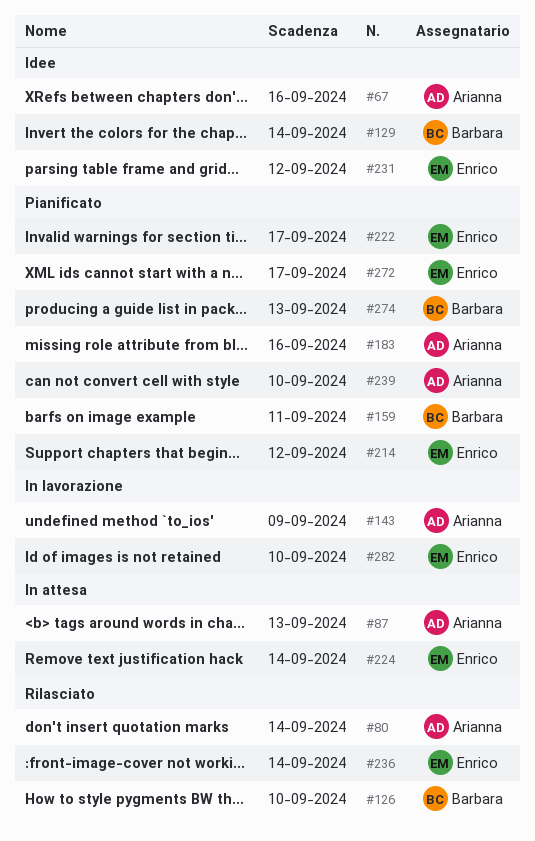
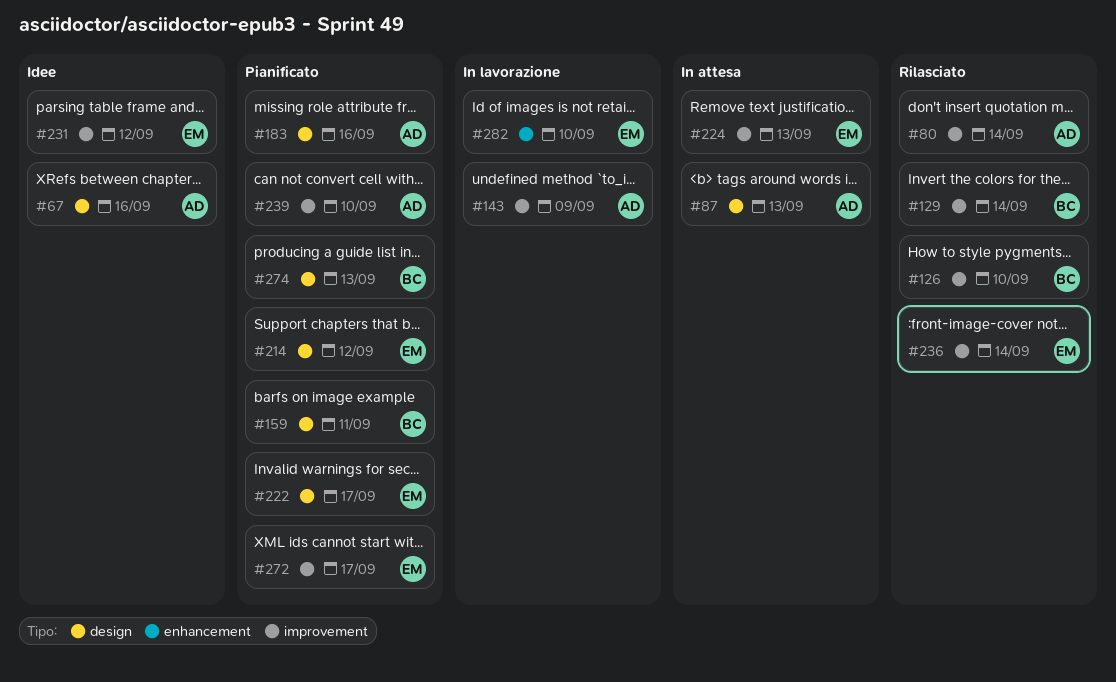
#129, status: Idee -> Rilasciato
#224, due: Sep 14 -> Sep 13

